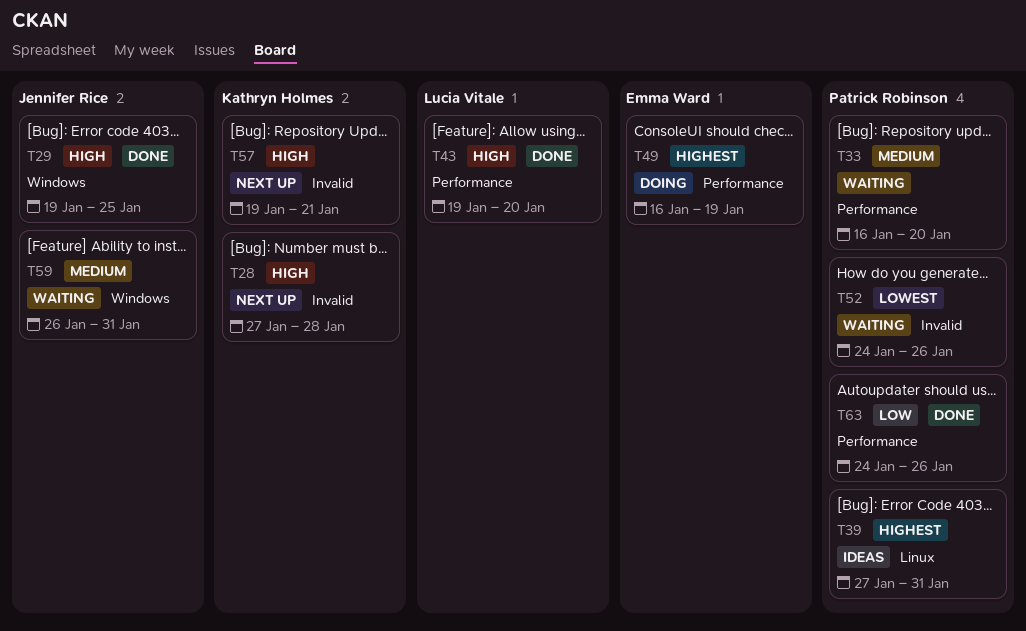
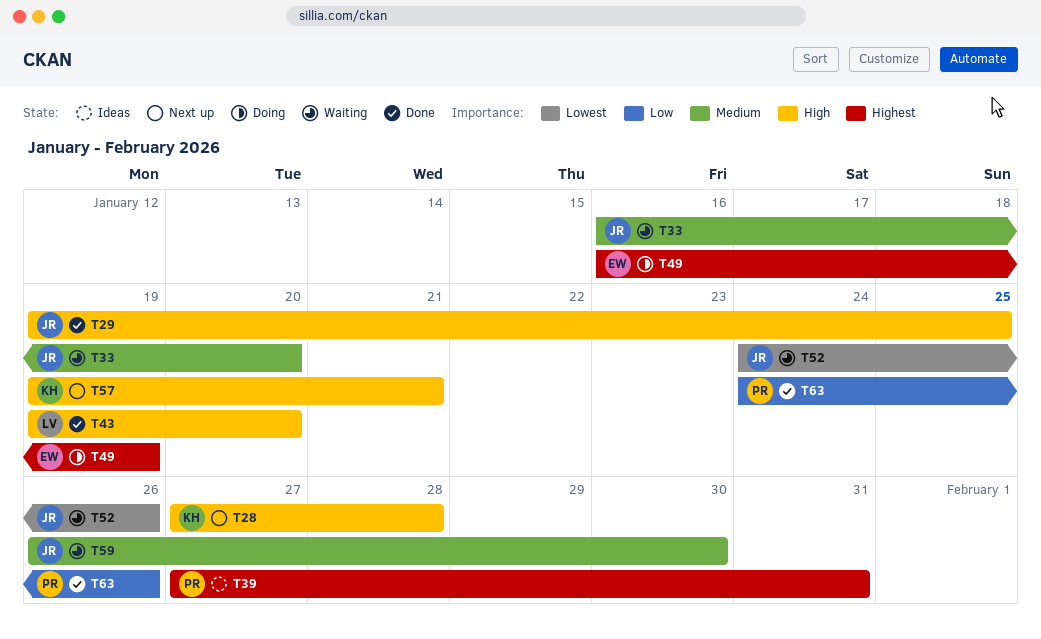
T33, owner: Patrick Robinson -> Jennifer Rice
T52, owner: Patrick Robinson -> Jennifer Rice
T59, due: Jan 31 -> Jan 30

